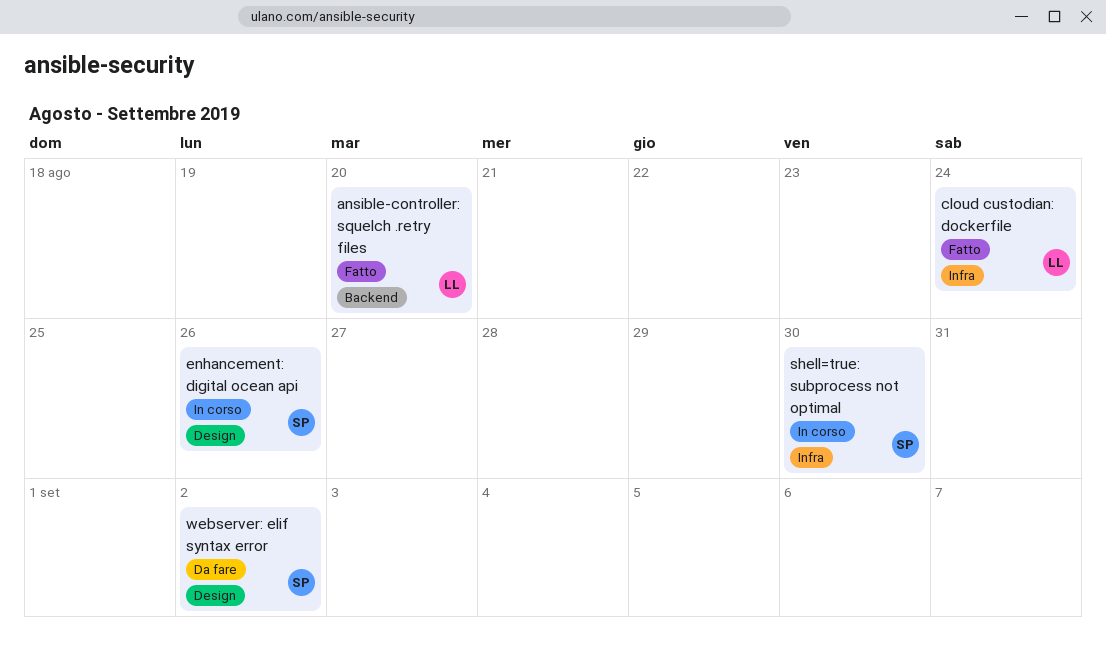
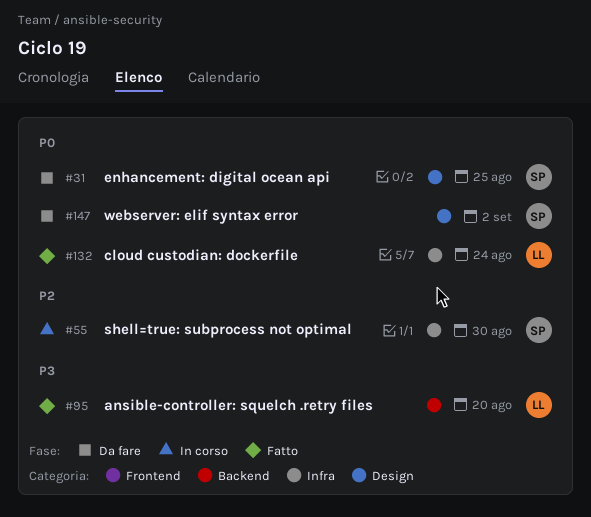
enhancement: digital ocean api, status: In corso -> Da fare
enhancement: digital ocean api, due: Aug 26 -> Aug 25

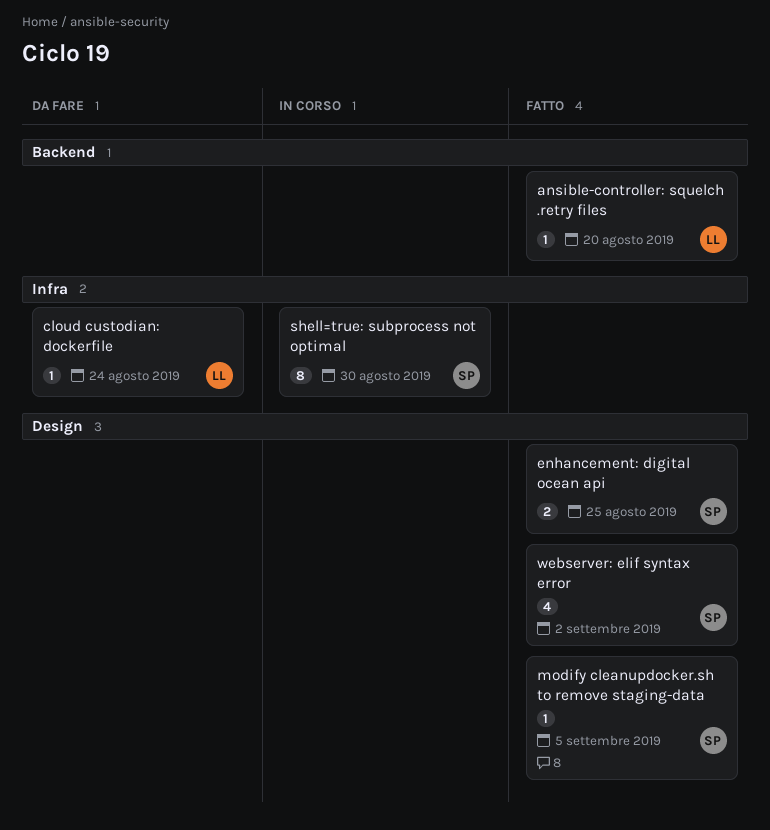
cloud custodian: dockerfile, status: Fatto -> Da fare
enhancement: digital ocean api, status: Da fare -> Fatto
modify cleanupdocker.sh to remove staging-data: none -> present
webserver: elif syntax error, status: Da fare -> Fatto

